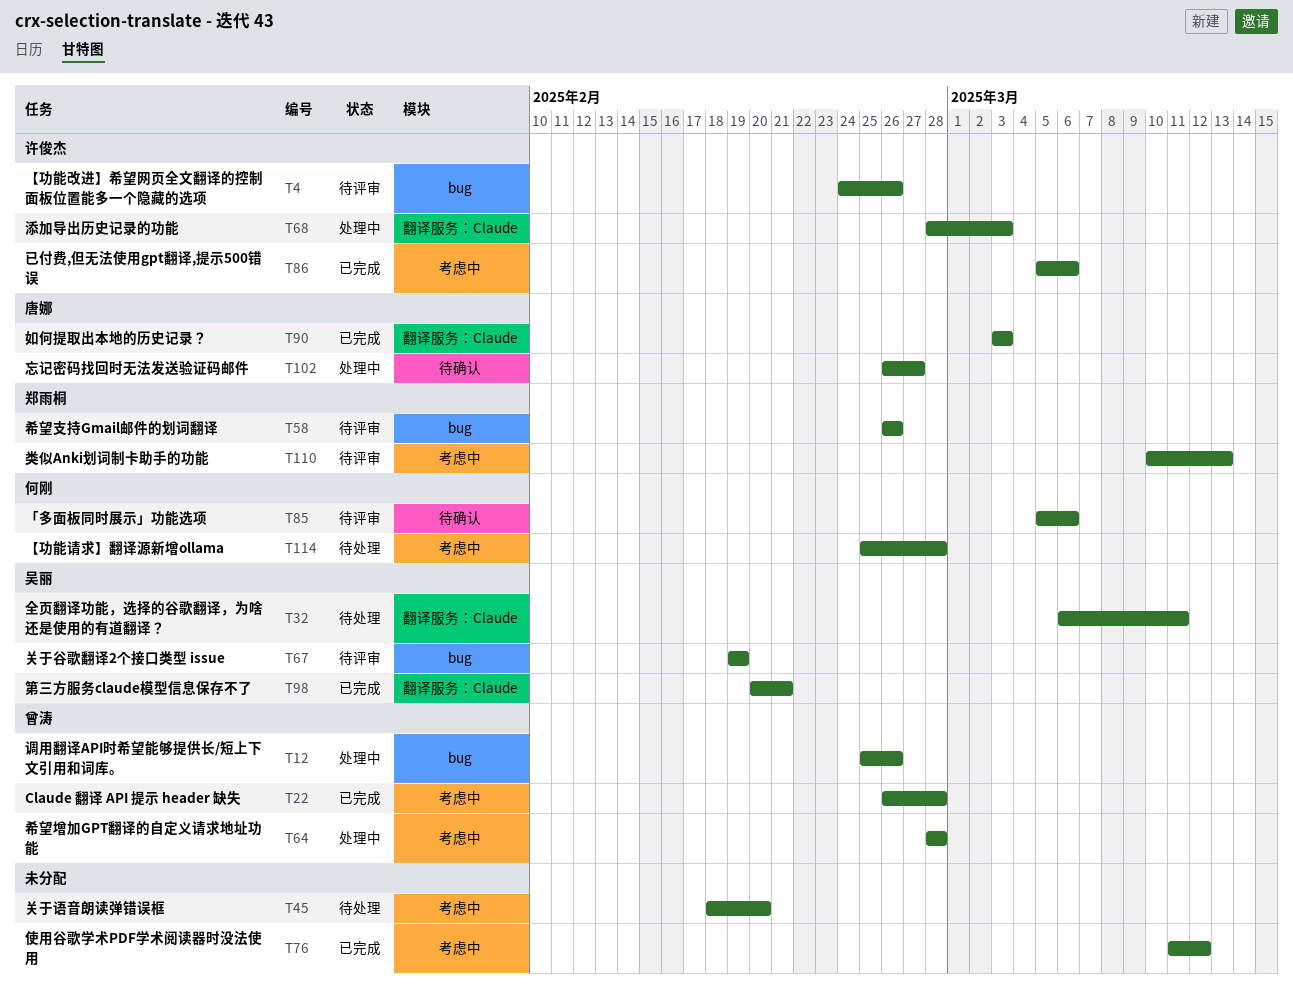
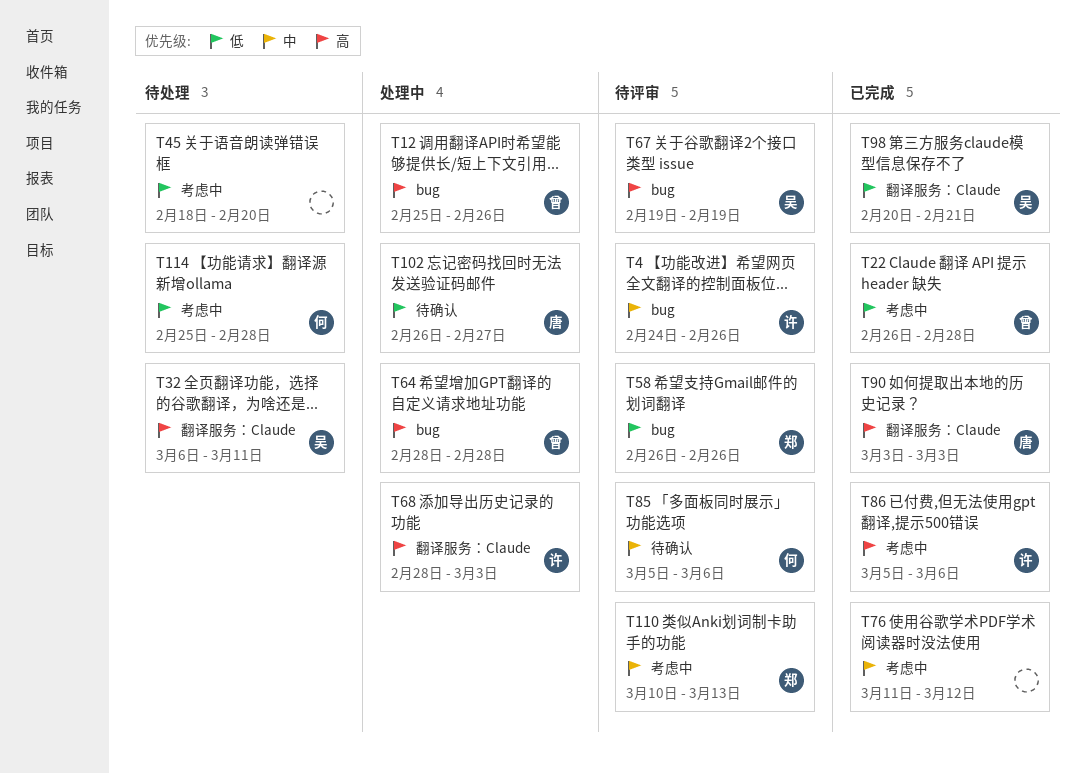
T64, label: 考虑中 -> bug

